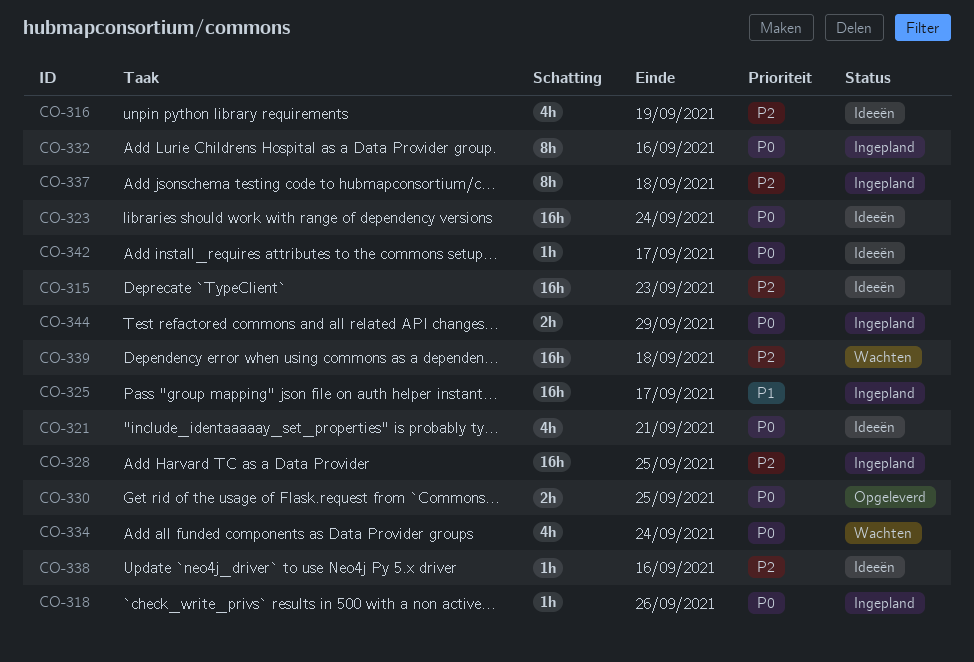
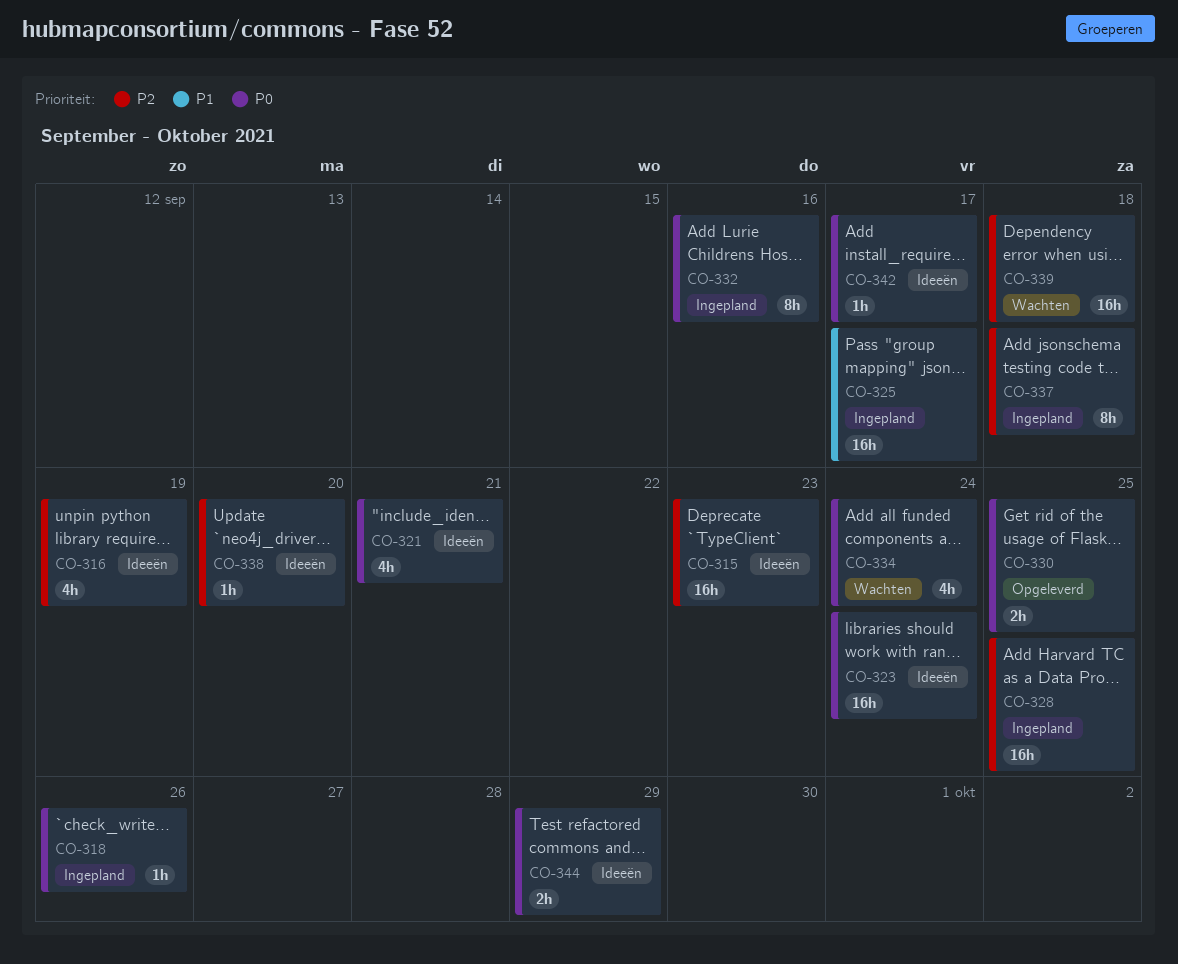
CO-338, due: Sep 16 -> Sep 20
CO-344, status: Ingepland -> Ideeën

